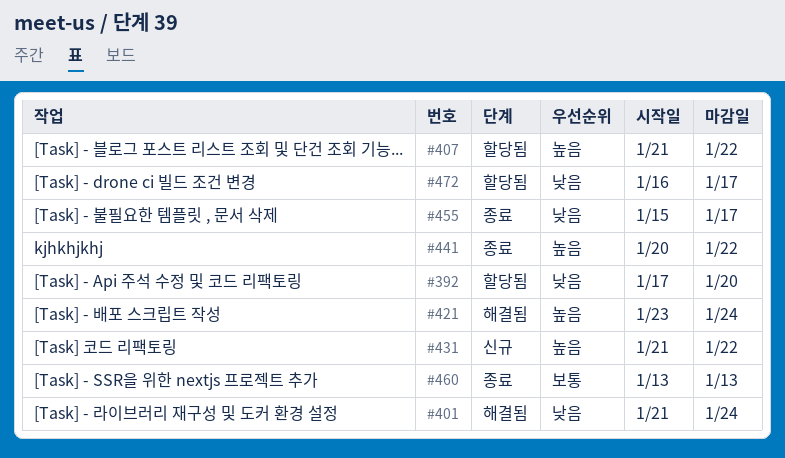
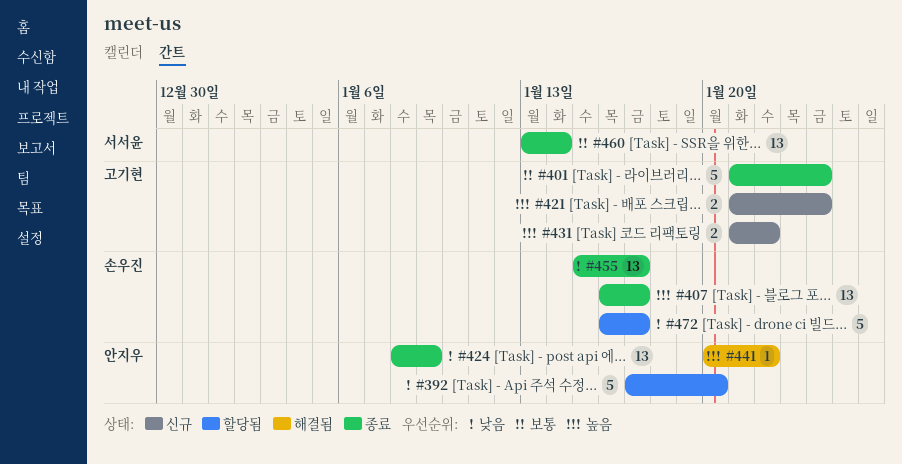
#401, status: 해결됨 -> 종료
#401, priority: 낮음 -> 보통
#407, status: 할당됨 -> 종료
#407, start: Jan 21 -> Jan 16
#407, due: Jan 22 -> Jan 17
#421, status: 해결됨 -> 신규
#421, start: Jan 23 -> Jan 21
#424: none -> present
#441, status: 종료 -> 해결됨
#460, due: Jan 13 -> Jan 14

